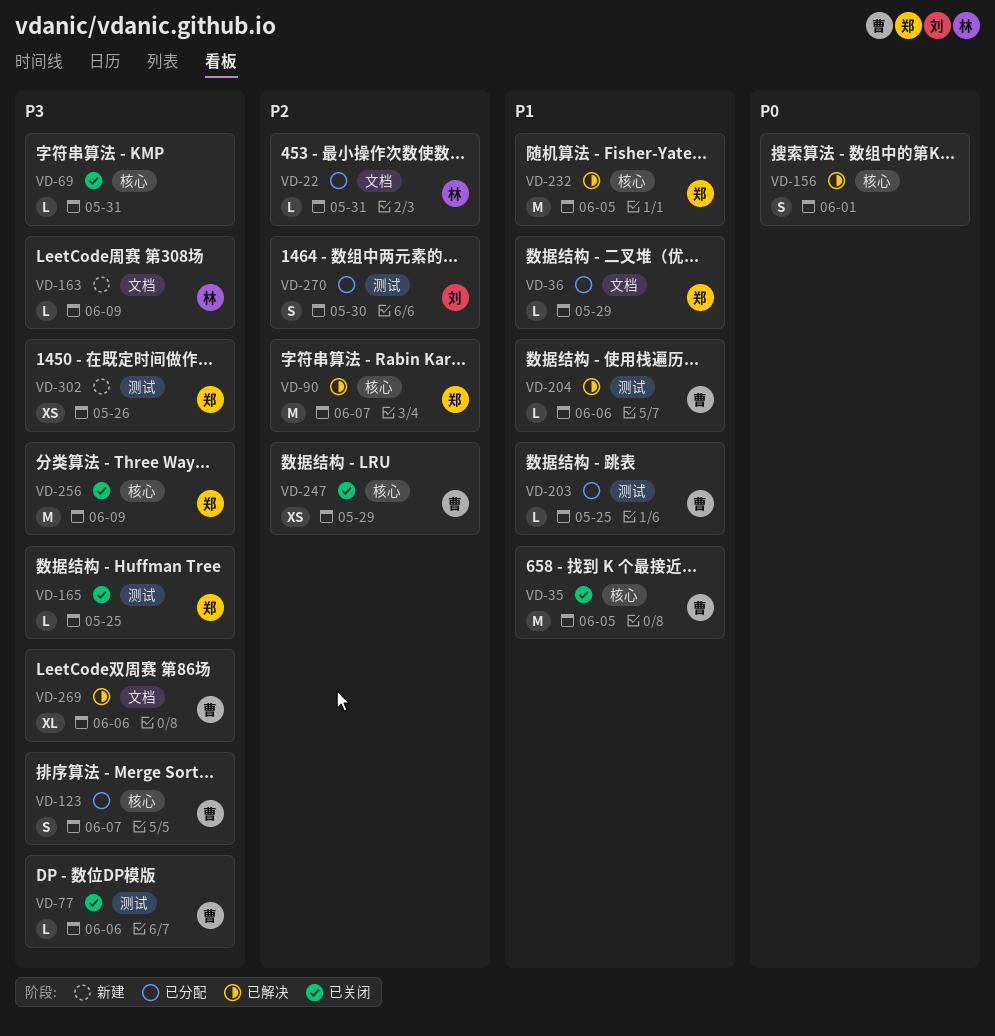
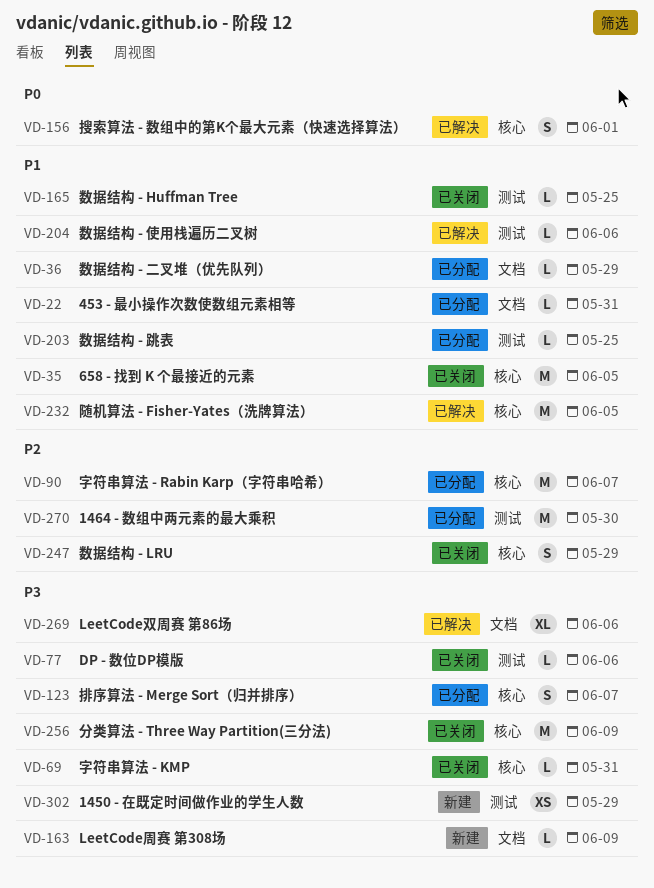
VD-22, priority: P2 -> P1
VD-90, status: 已解决 -> 已分配
VD-165, priority: P3 -> P1
VD-247, estimate: XS -> S
VD-270, estimate: S -> M
VD-302, due: May 26 -> May 29

